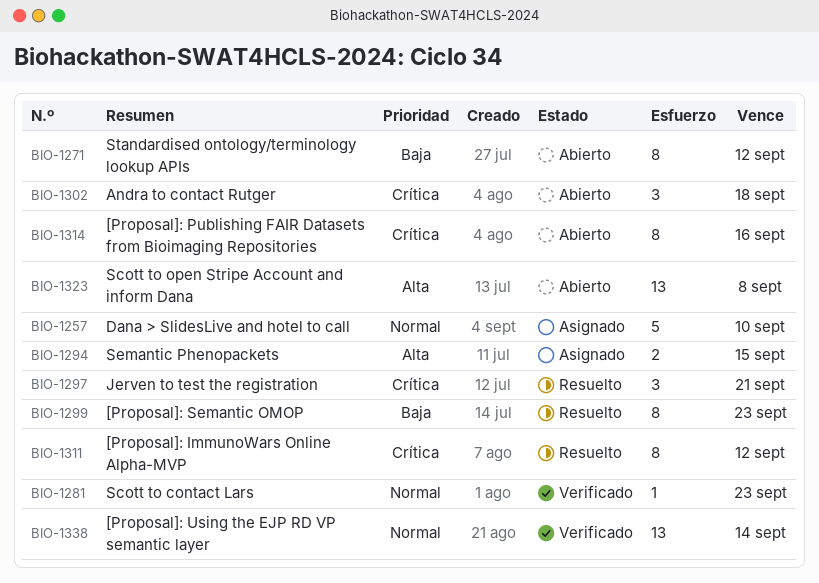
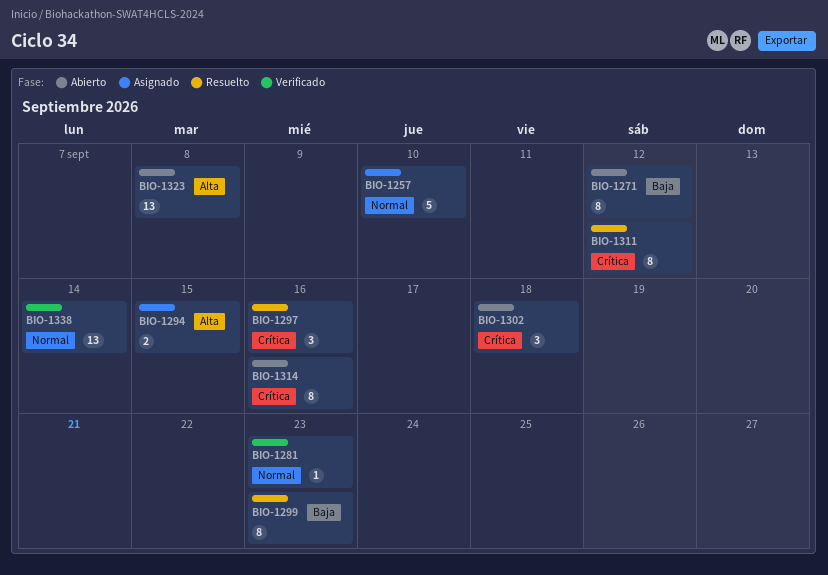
BIO-1297, due: Sep 21 -> Sep 16

